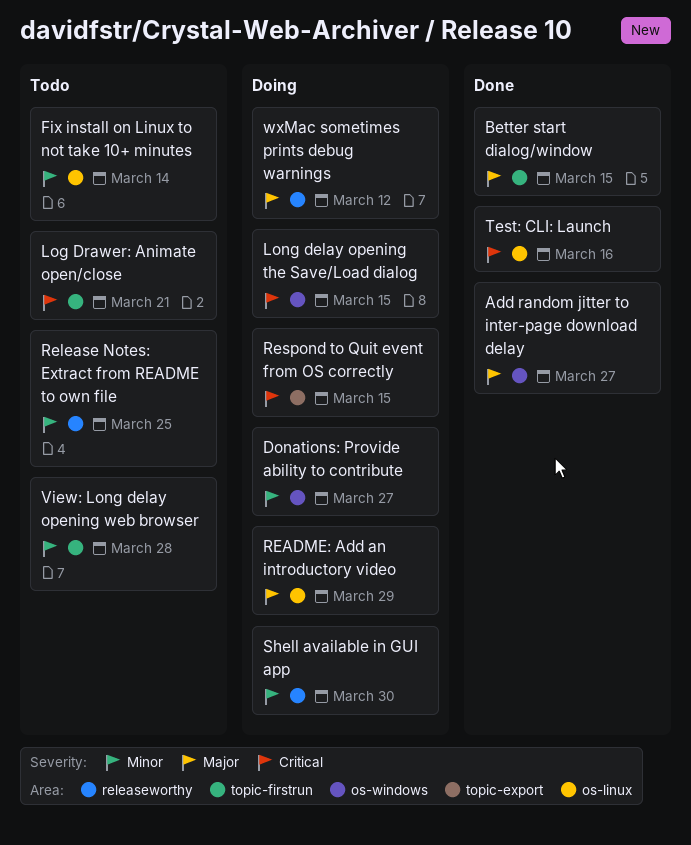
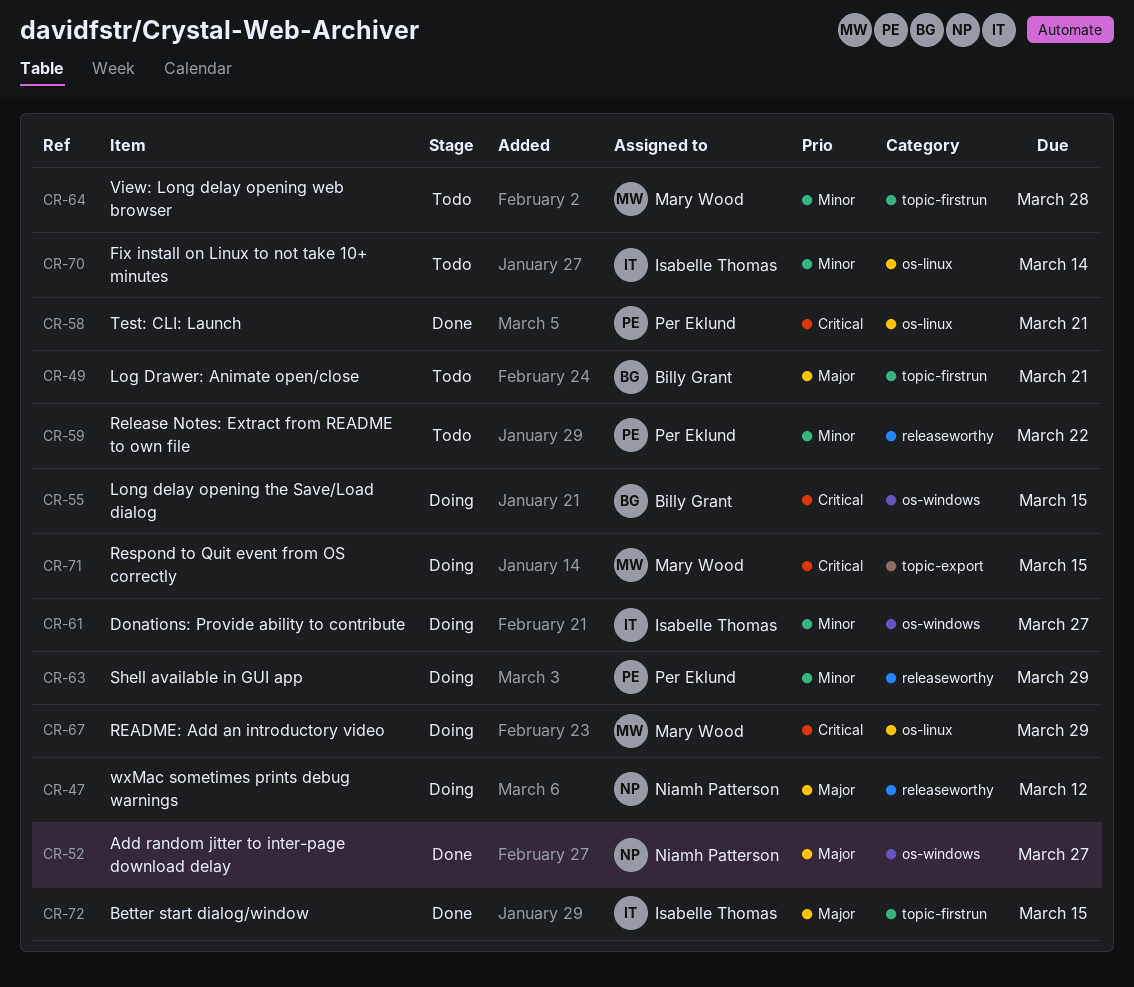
Log Drawer: Animate open/close, priority: Critical -> Major
README: Add an introductory video, priority: Major -> Critical
Release Notes: Extract from README to own file, due: Mar 25 -> Mar 22
Shell available in GUI app, due: Mar 30 -> Mar 29
Test: CLI: Launch, due: Mar 16 -> Mar 21

